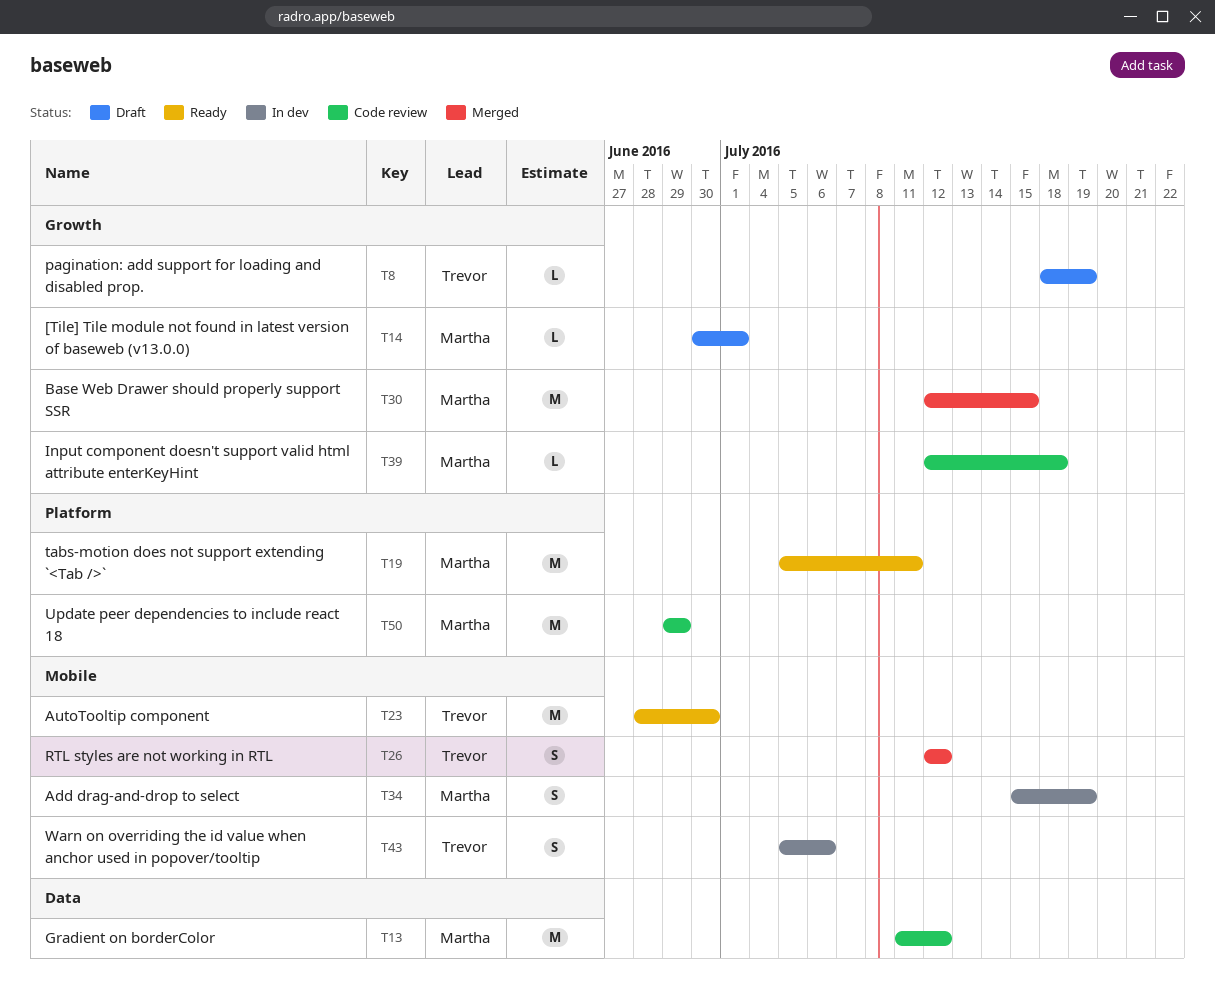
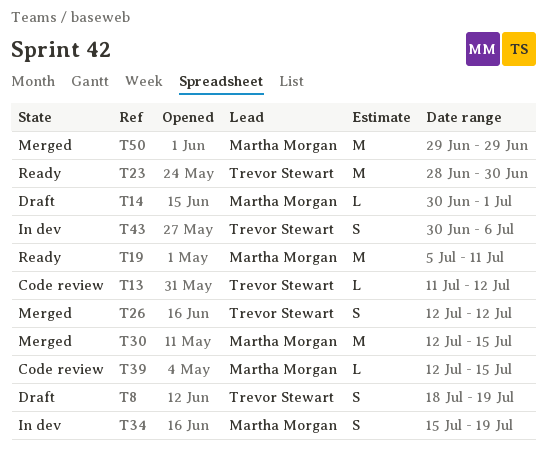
T8, estimate: L -> S
T13, owner: Martha Morgan -> Trevor Stewart
T13, estimate: M -> L
T39, due: Jul 18 -> Jul 15
T43, start: Jul 5 -> Jun 30
T50, status: Code review -> Merged

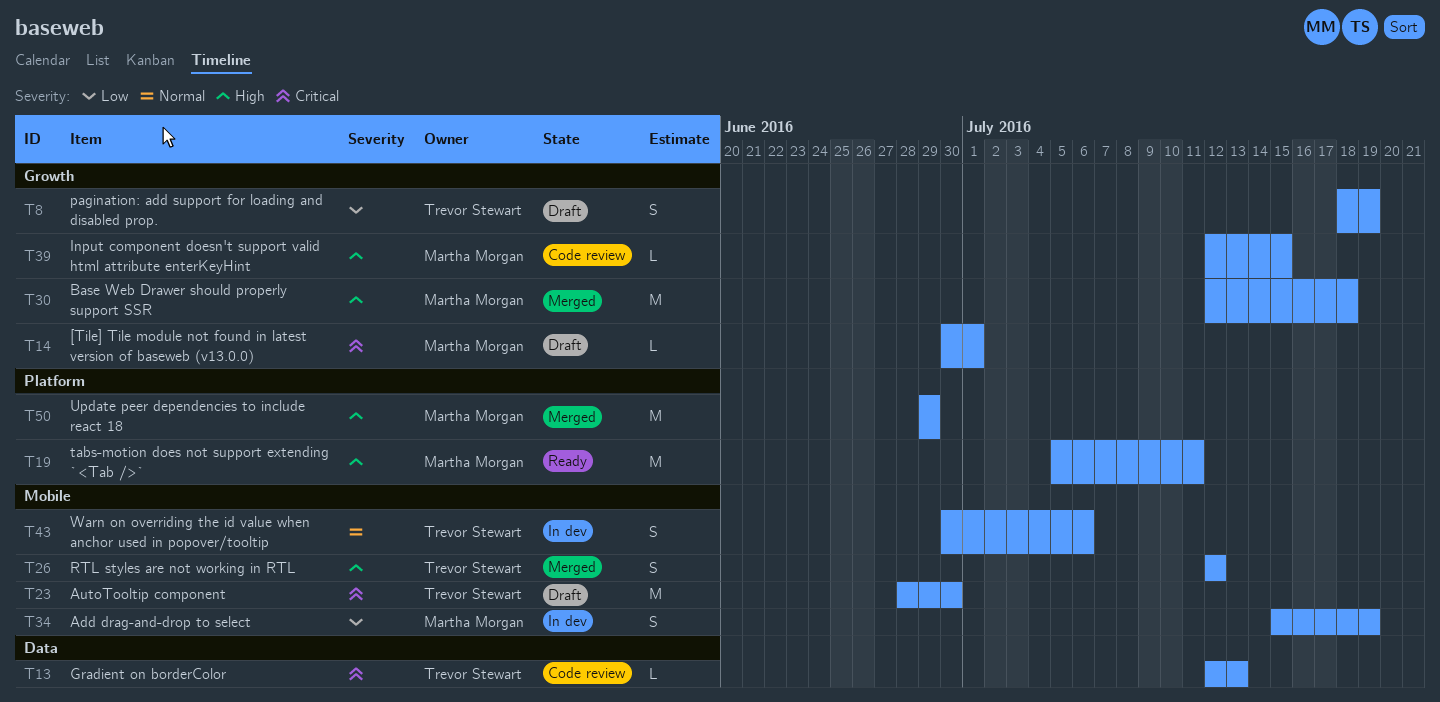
T13, start: Jul 11 -> Jul 12
T13, due: Jul 12 -> Jul 13
T23, status: Ready -> Draft
T30, due: Jul 15 -> Jul 18

